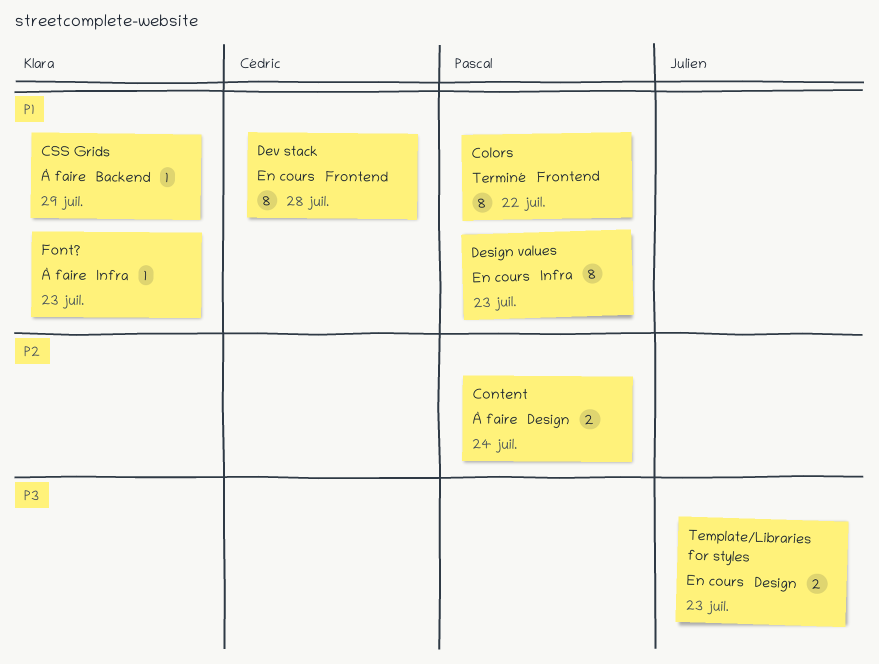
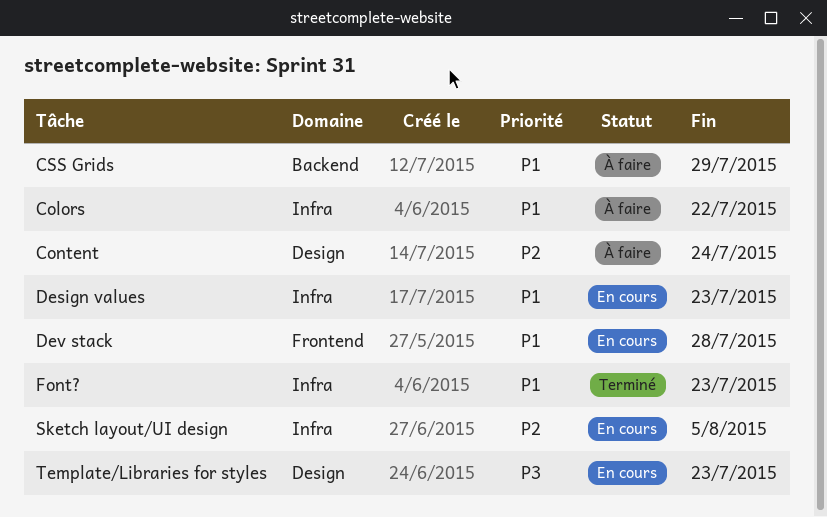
Colors, status: Terminé -> À faire
Colors, label: Frontend -> Infra
Font?, status: À faire -> Terminé
Sketch layout/UI design: none -> present

